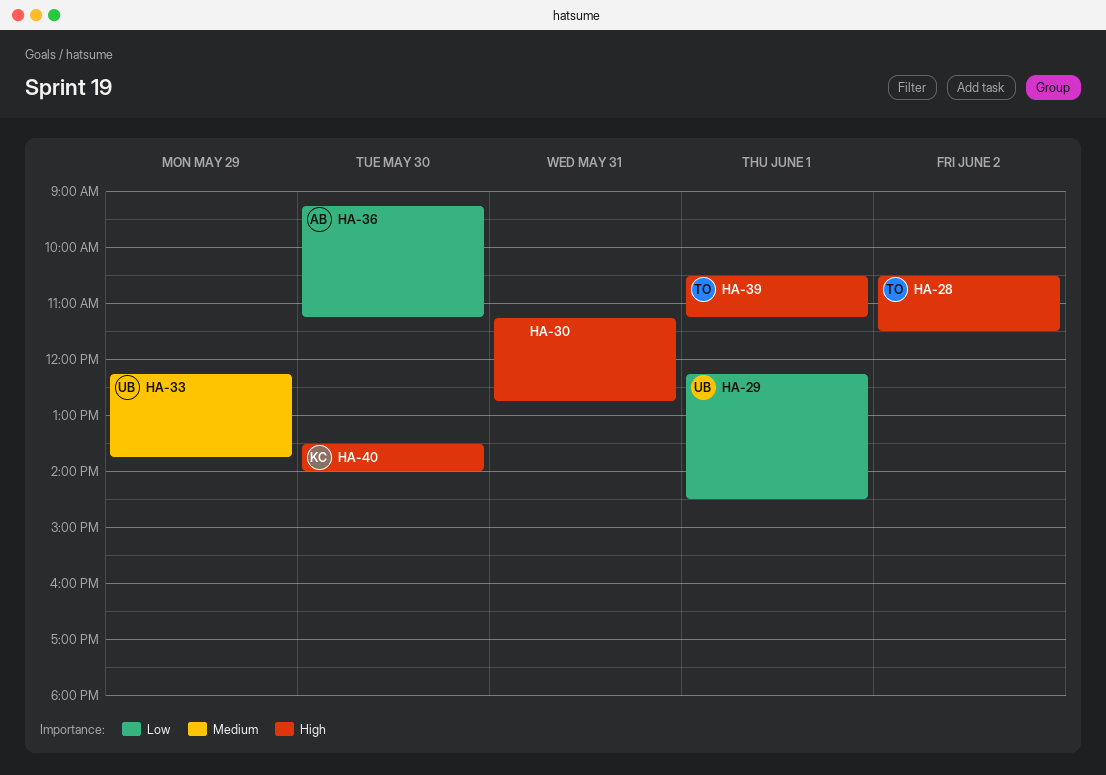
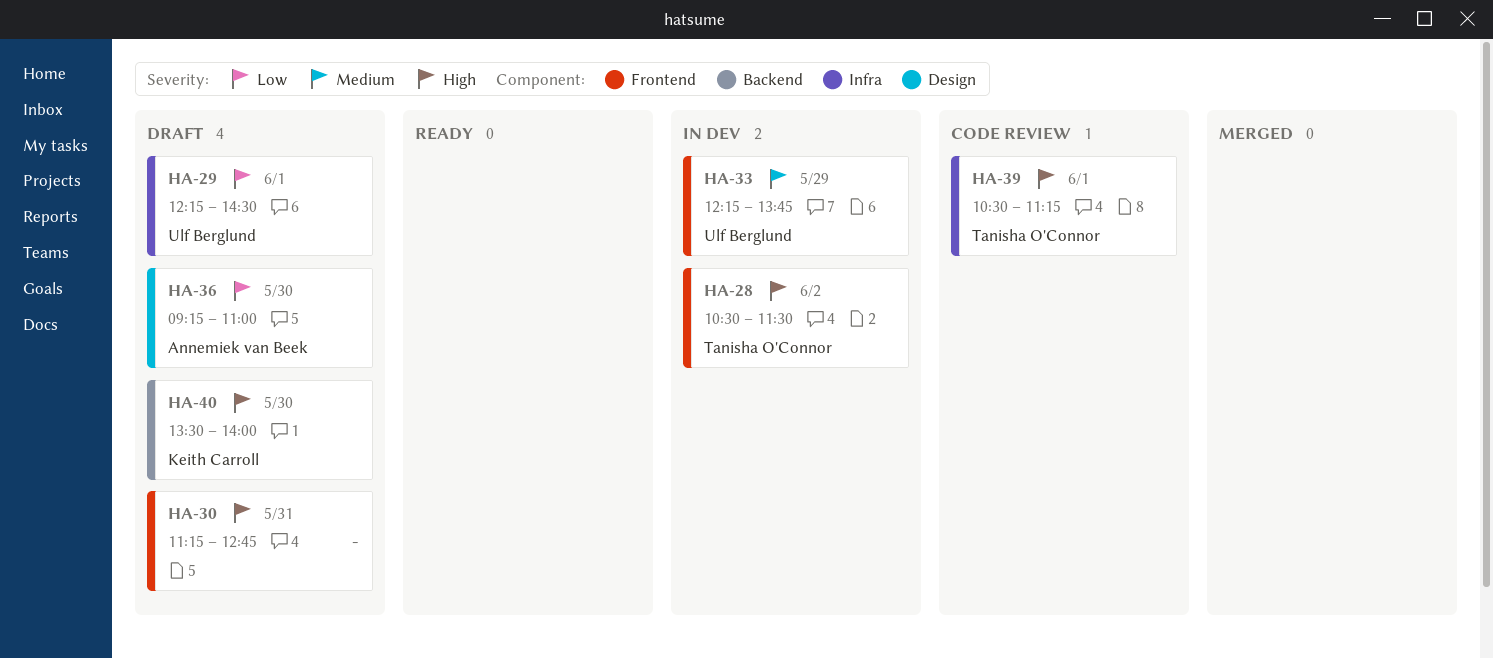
HA-36, ends: 11:15 -> 11:00

